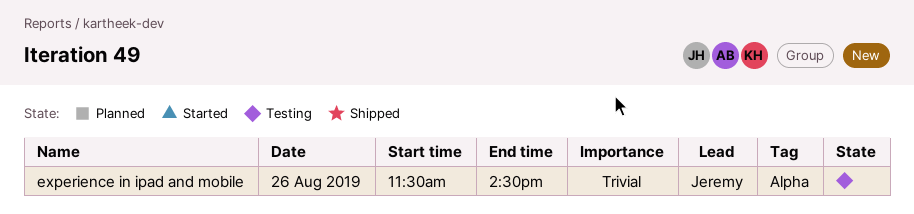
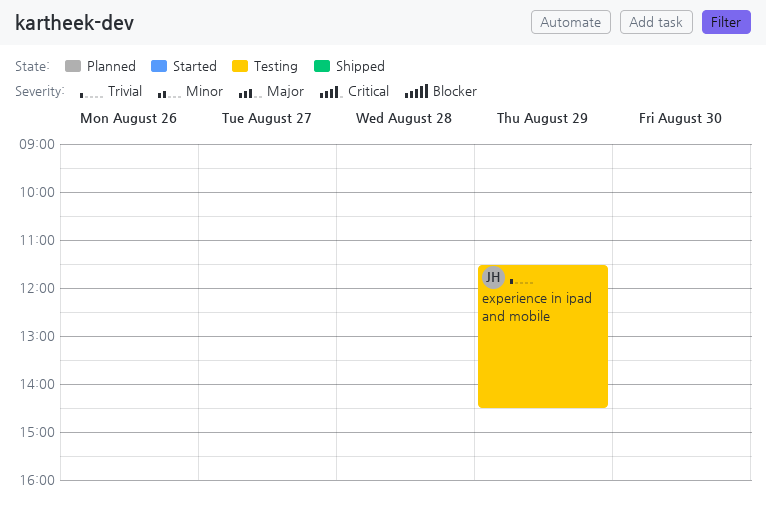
experience in ipad and mobile, day: Aug 26 -> Aug 29

